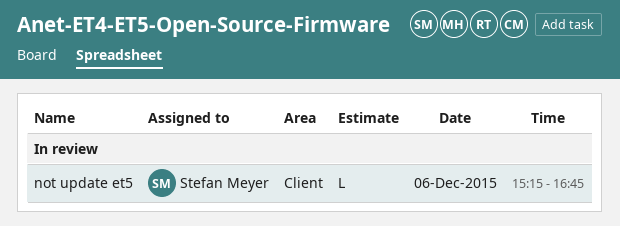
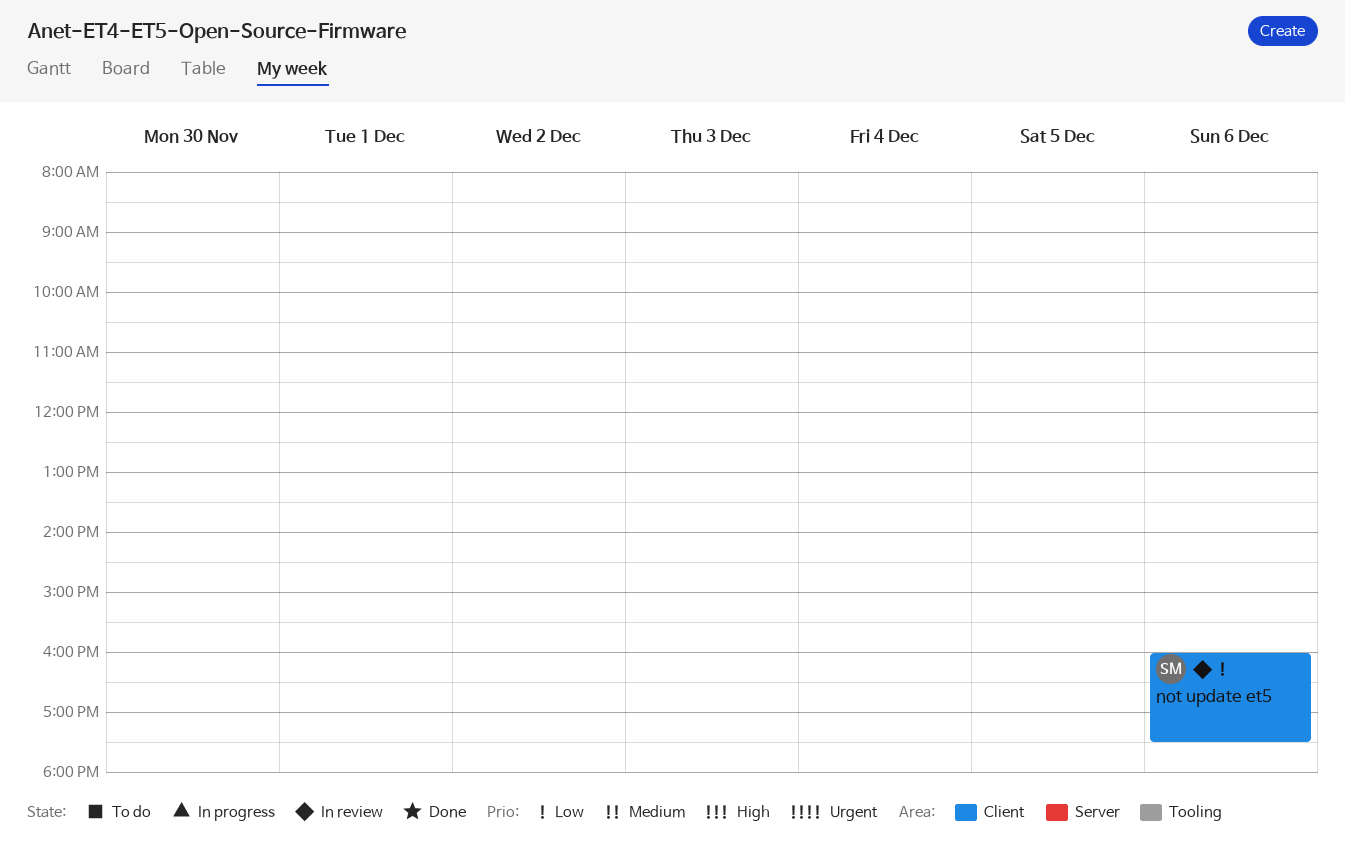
not update et5, begins: 15:15 -> 16:00
not update et5, ends: 16:45 -> 17:30

